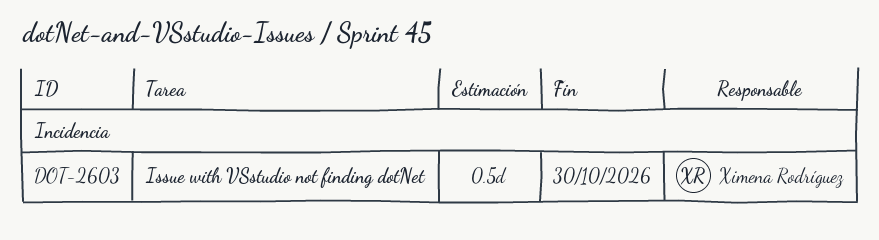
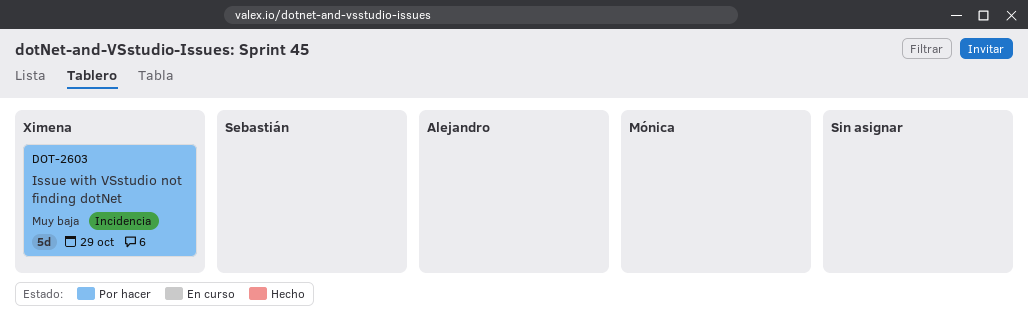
DOT-2603, estimate: 0.5d -> 5d
DOT-2603, due: Oct 30 -> Oct 29

